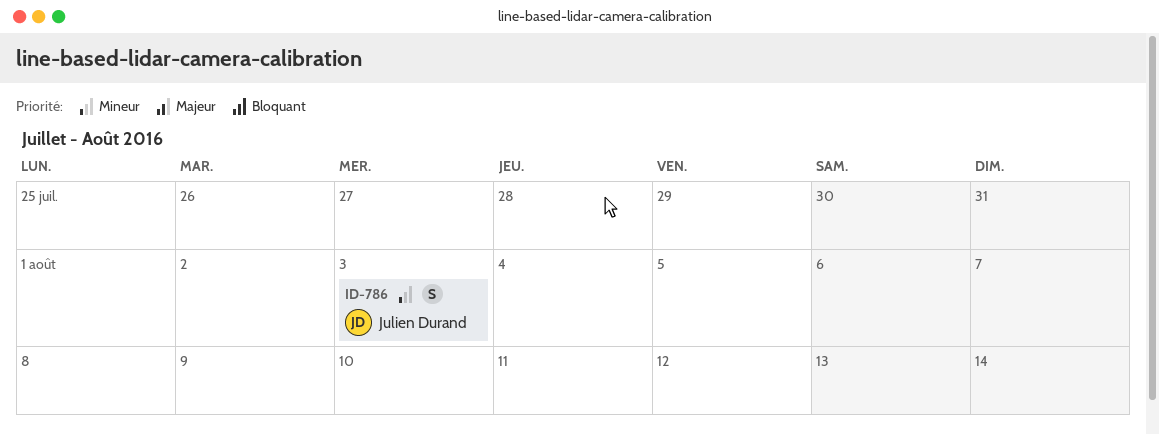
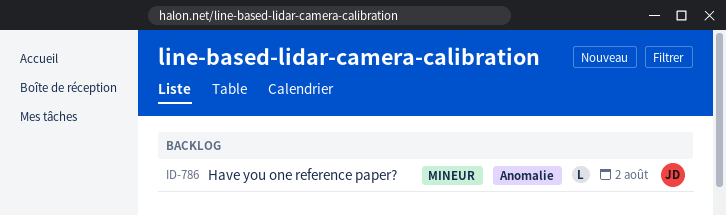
ID-786, estimate: S -> L
ID-786, due: Aug 3 -> Aug 2

